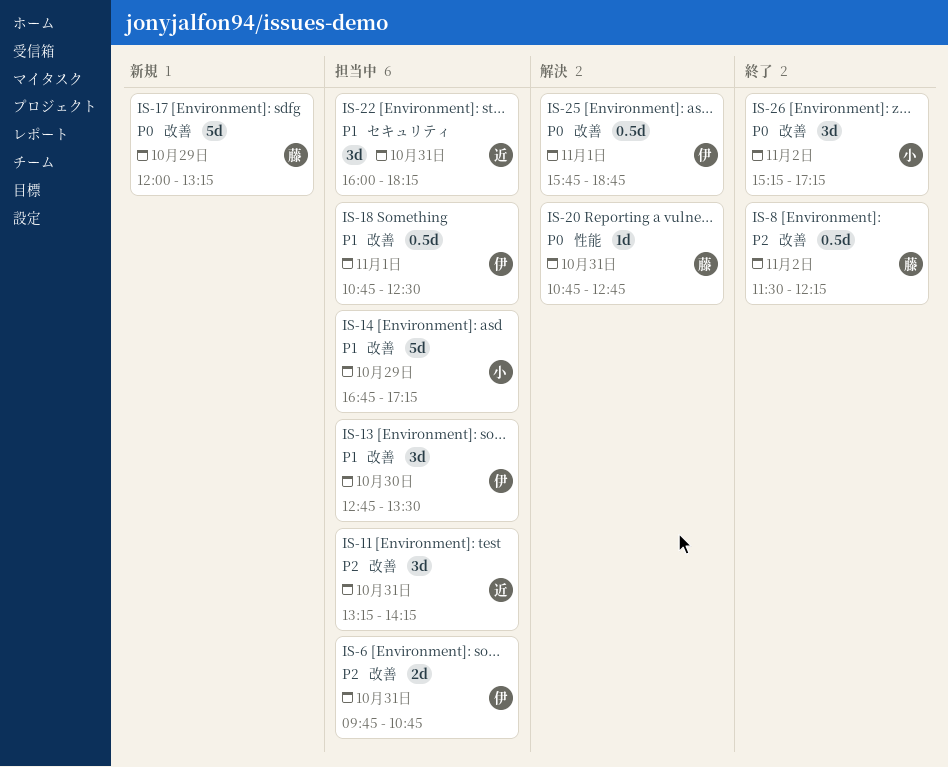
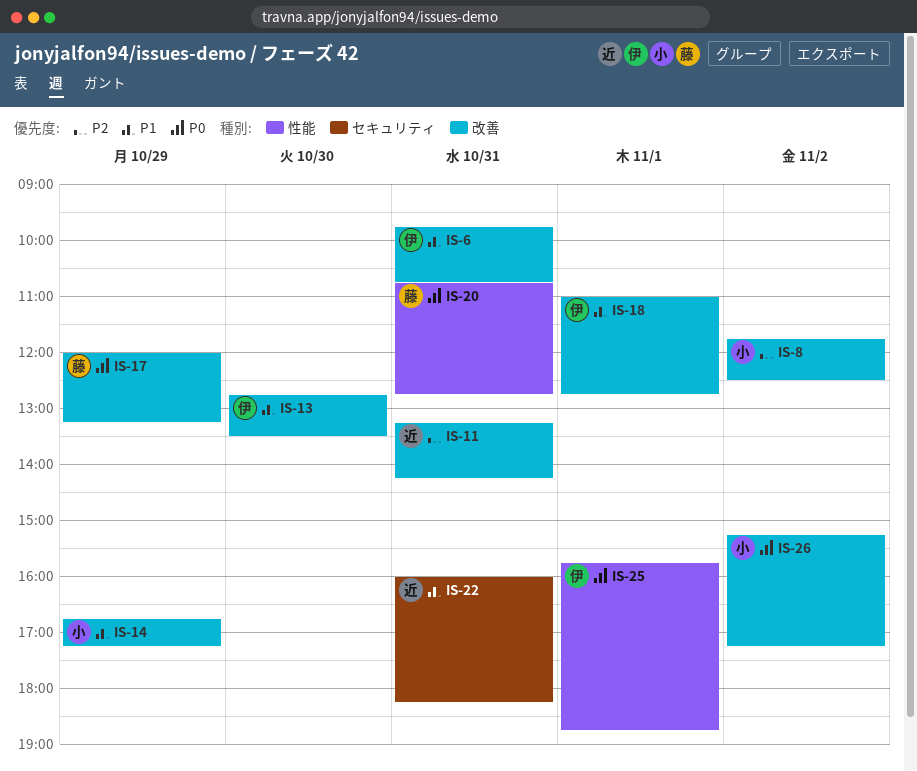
IS-6, priority: P2 -> P1
IS-8, owner: 藤 -> 小
IS-8, begins: 11:30 -> 11:45
IS-8, ends: 12:15 -> 12:30
IS-18, begins: 10:45 -> 11:00
IS-18, ends: 12:30 -> 12:45
IS-25, label: 改善 -> 性能

